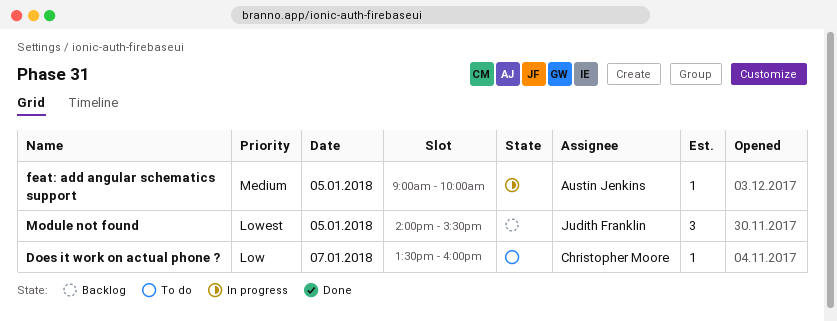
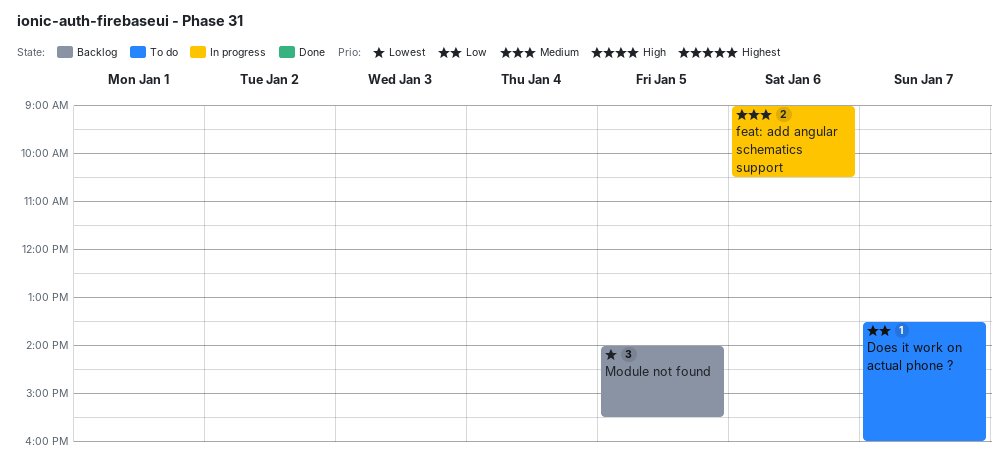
feat: add angular schematics support, estimate: 1 -> 2
feat: add angular schematics support, day: Jan 5 -> Jan 6
feat: add angular schematics support, ends: 10:00 -> 10:30

